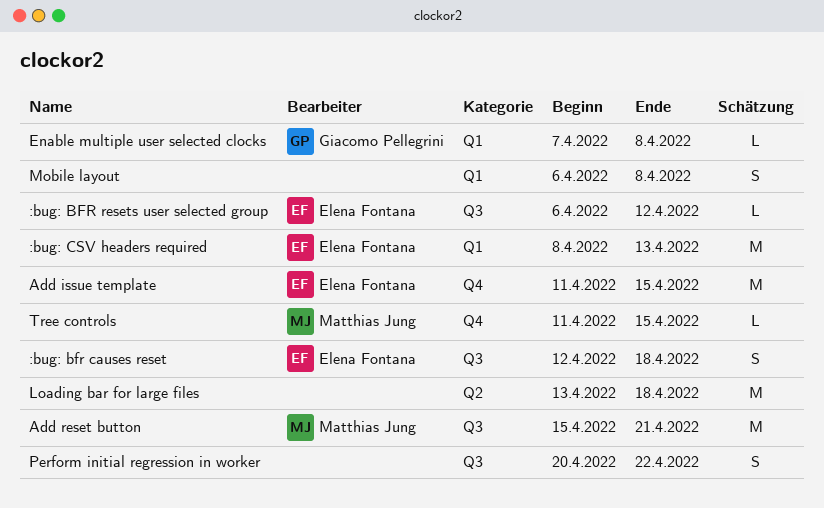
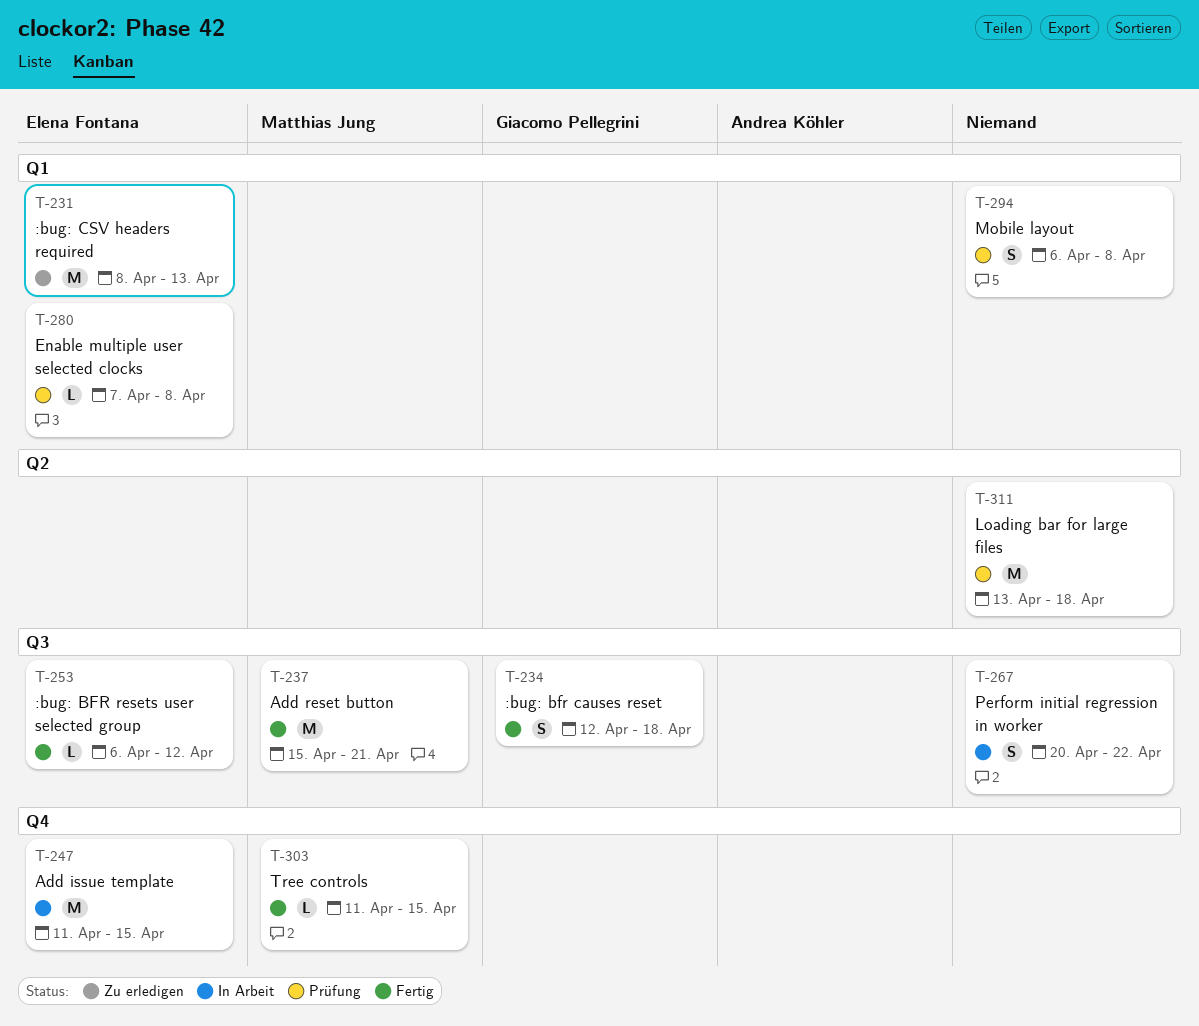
:bug: bfr causes reset, owner: Elena Fontana -> Giacomo Pellegrini
Enable multiple user selected clocks, owner: Giacomo Pellegrini -> Elena Fontana

